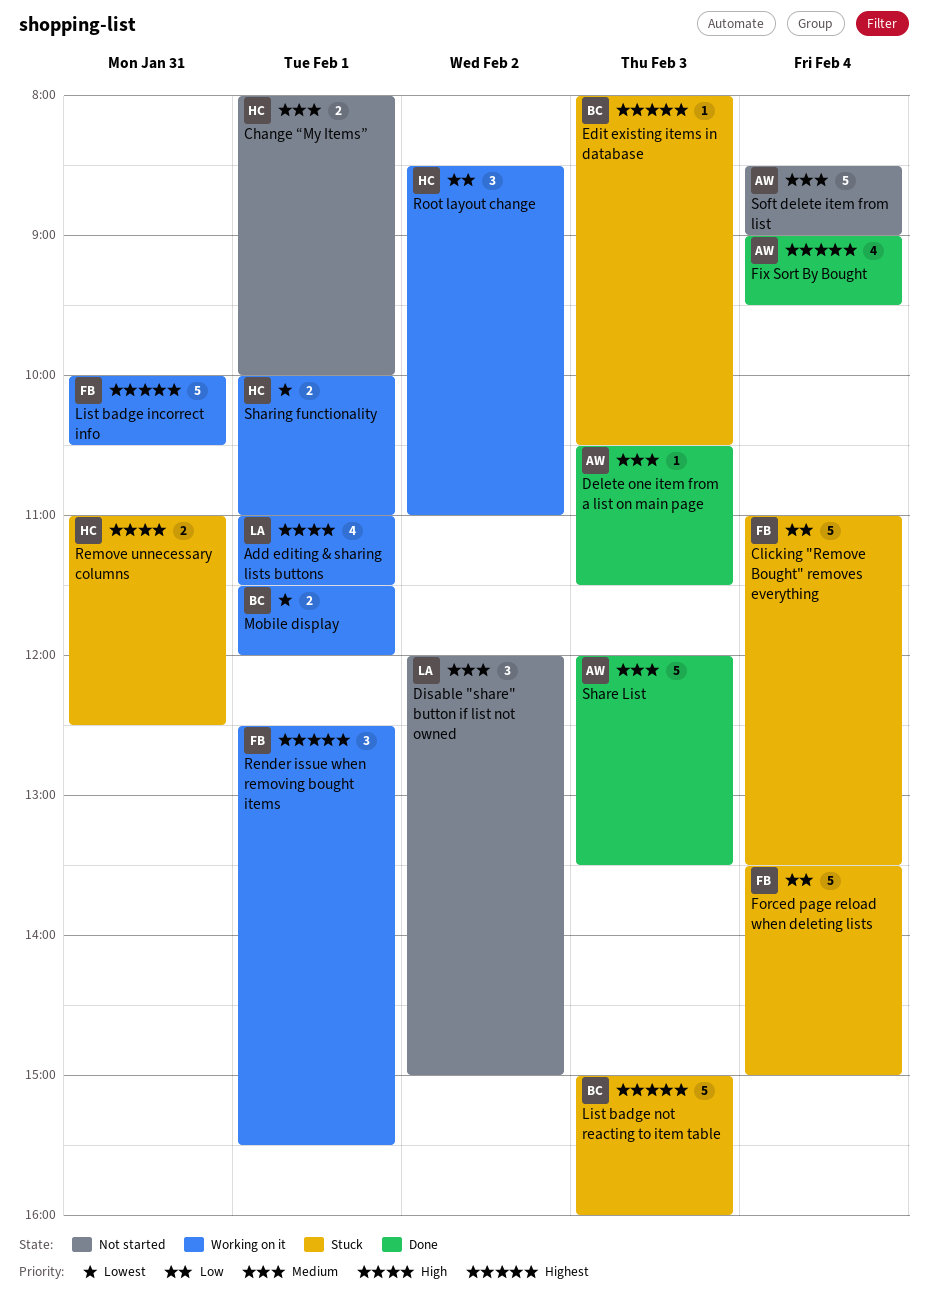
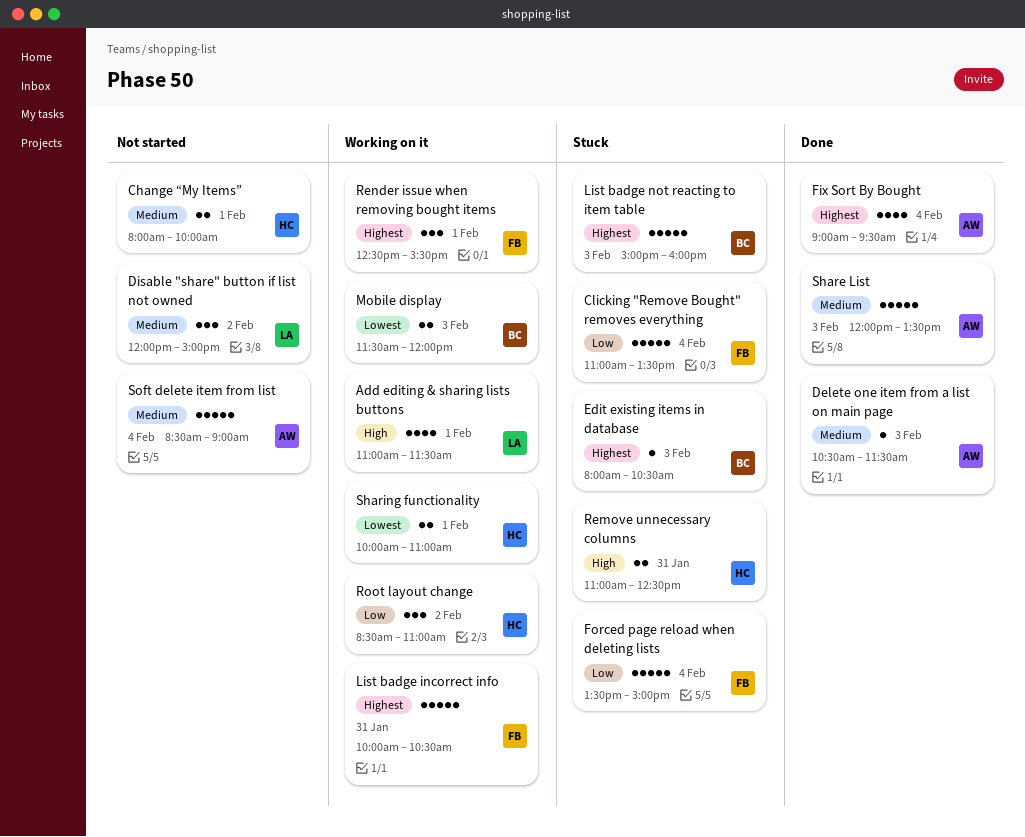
Mobile display, day: Feb 1 -> Feb 3

